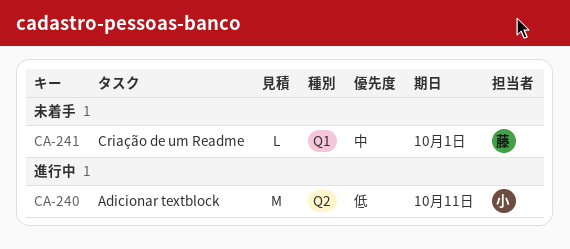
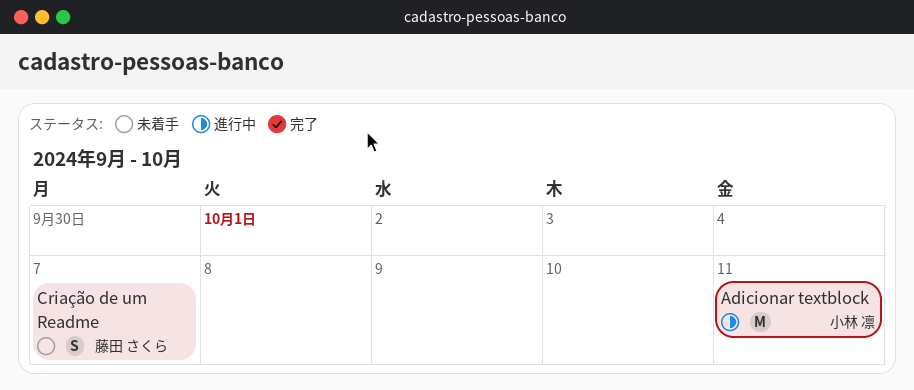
Criação de um Readme, estimate: L -> S
Criação de um Readme, due: Oct 1 -> Oct 7

